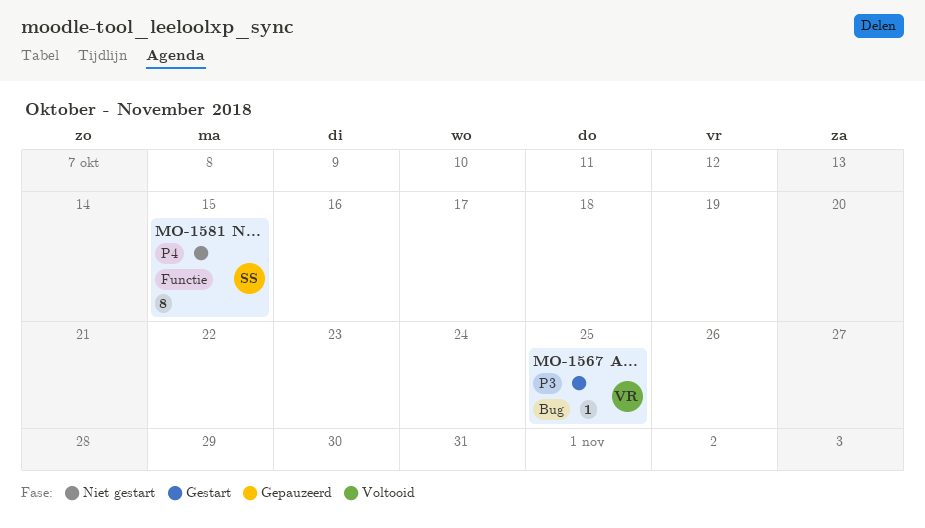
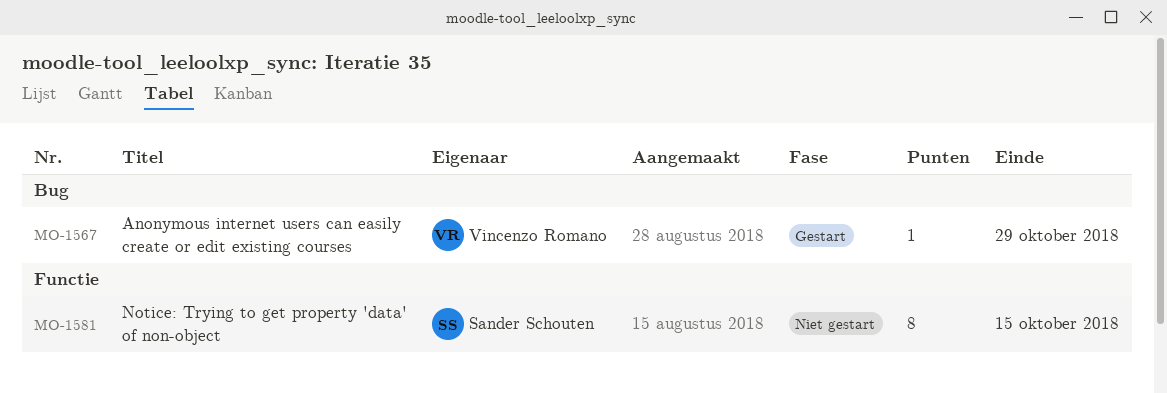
MO-1567, due: Oct 25 -> Oct 29

